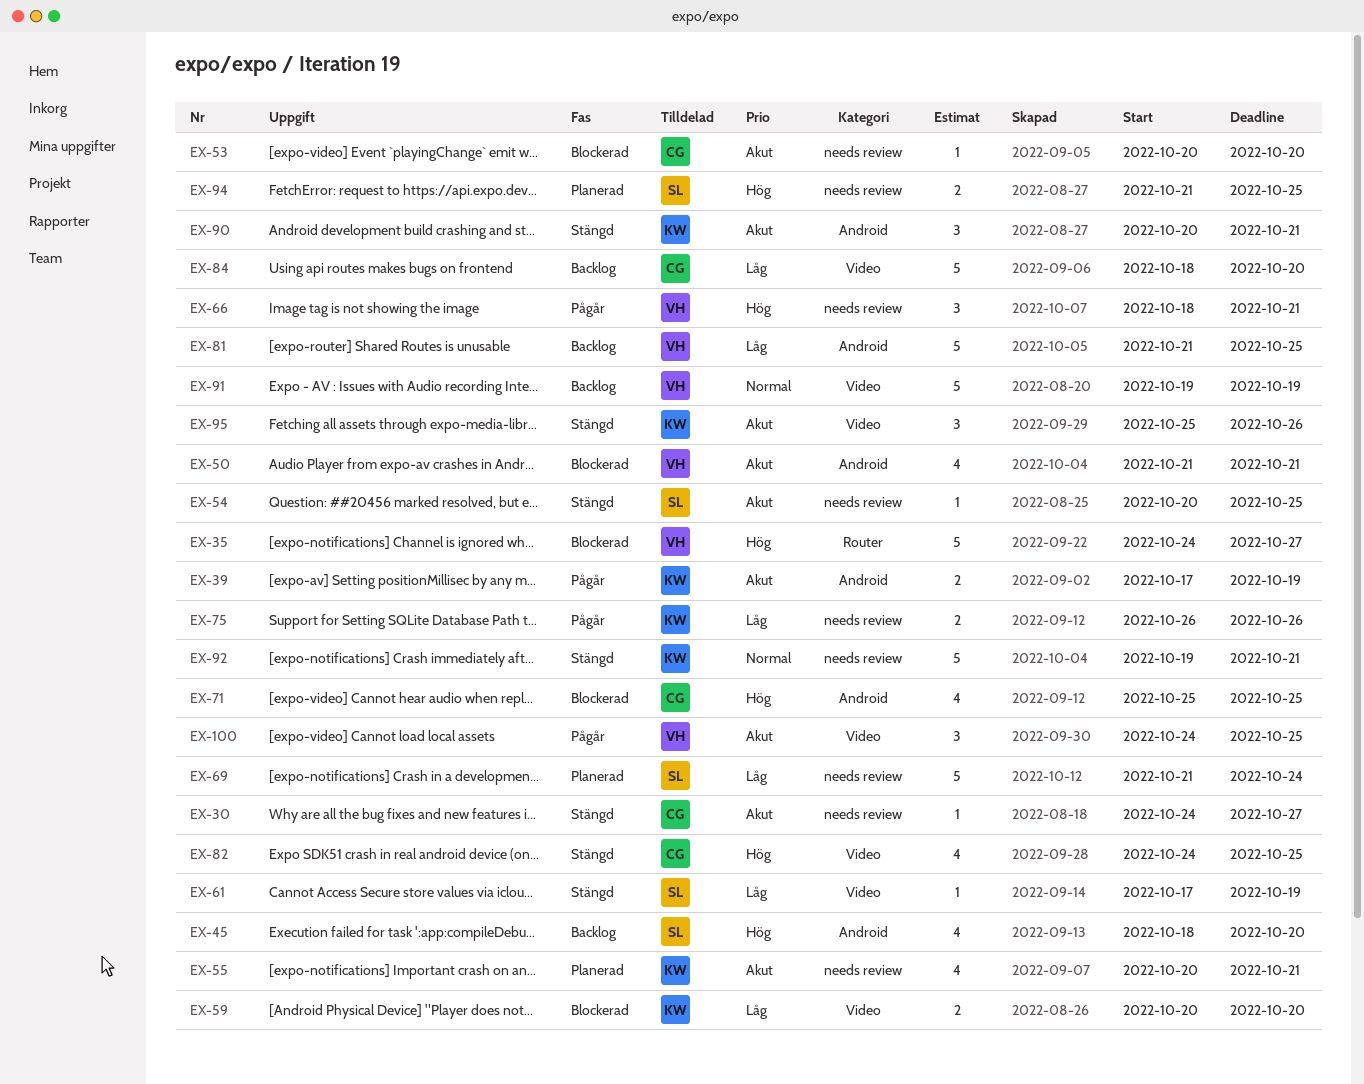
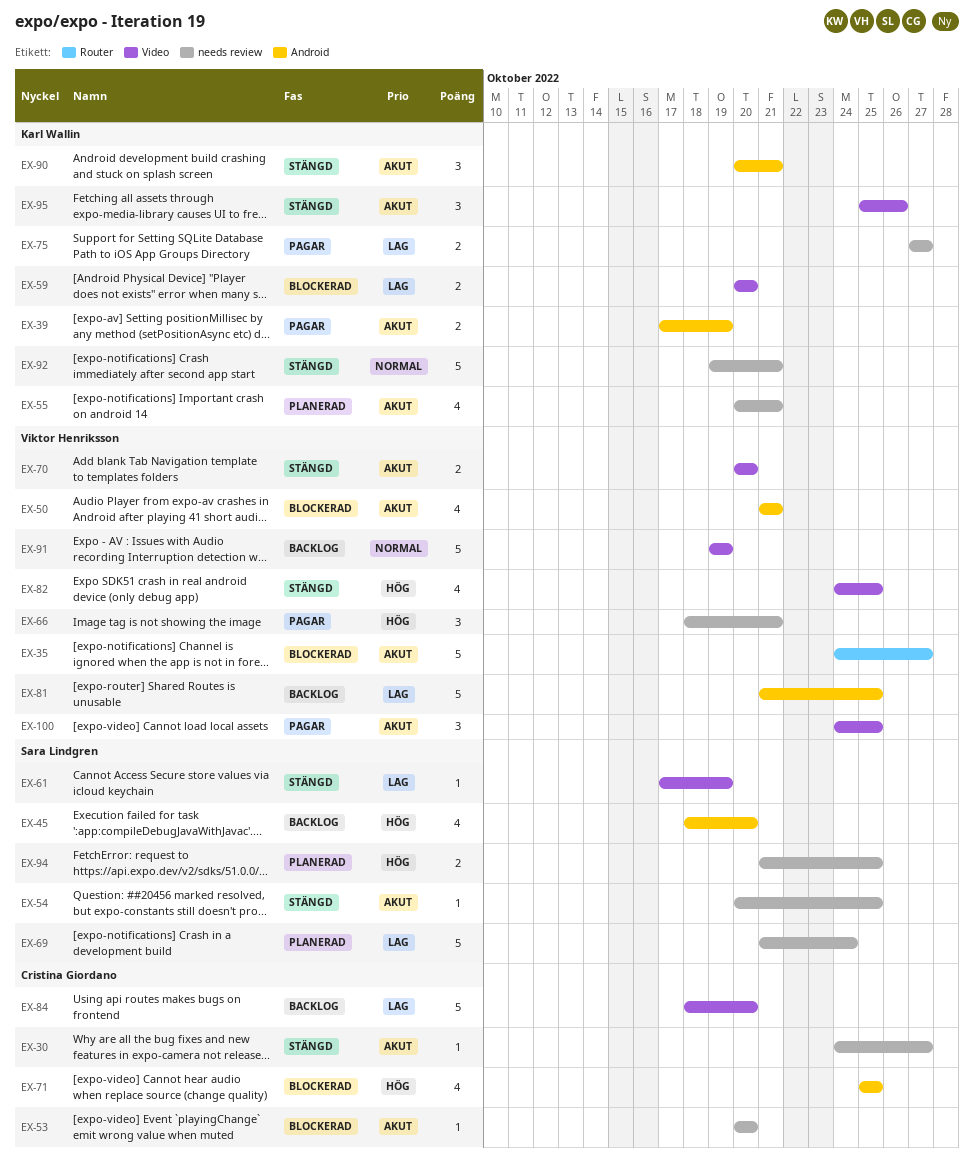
EX-35, priority: Hög -> Akut
EX-70: none -> present
EX-75, start: Oct 26 -> Oct 27
EX-75, due: Oct 26 -> Oct 27
EX-82, owner: Cristina Giordano -> Viktor Henriksson

